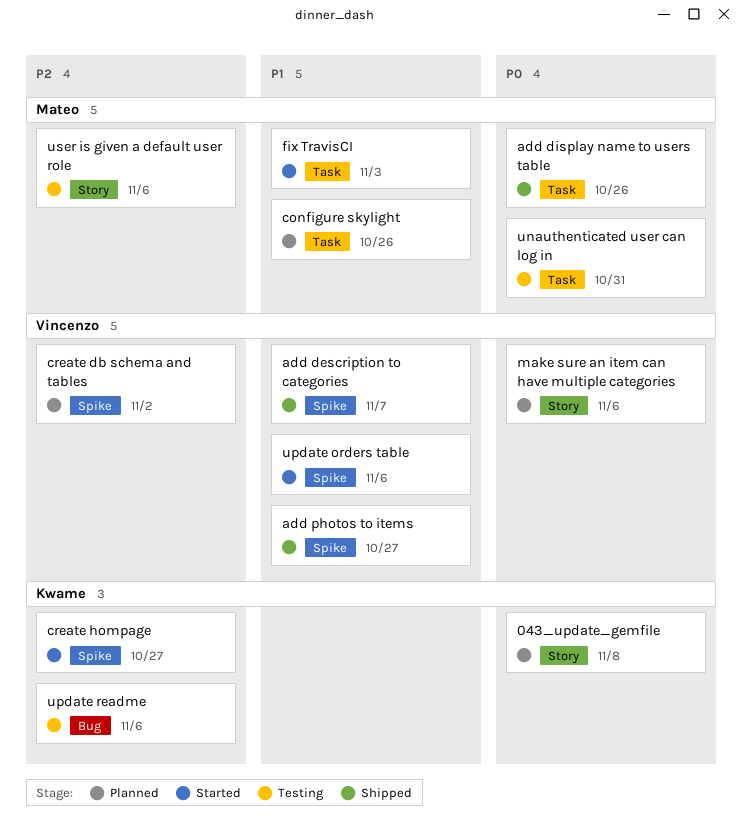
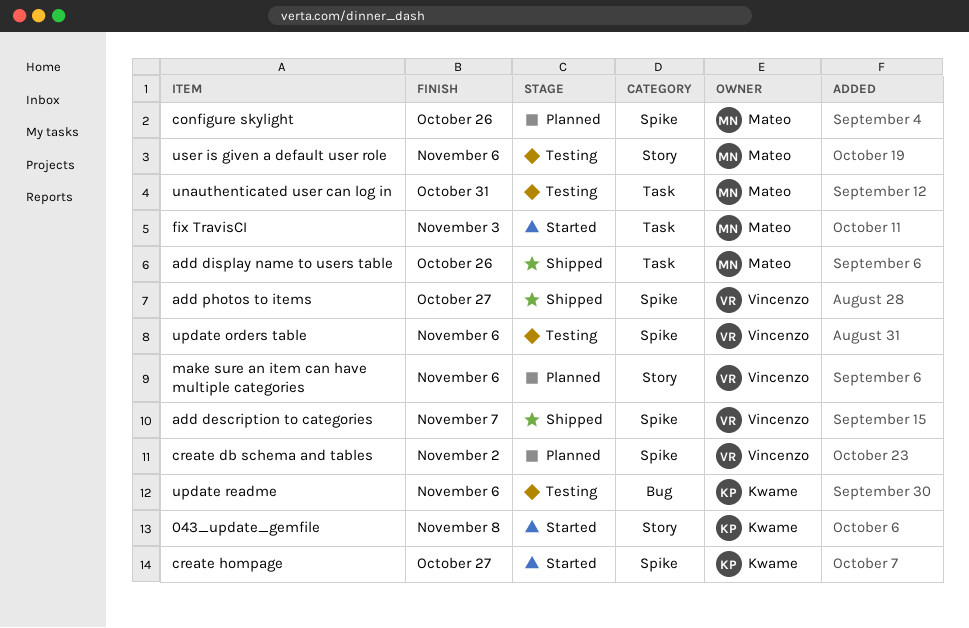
043_update_gemfile, status: Planned -> Started
configure skylight, label: Task -> Spike
update orders table, status: Started -> Testing

